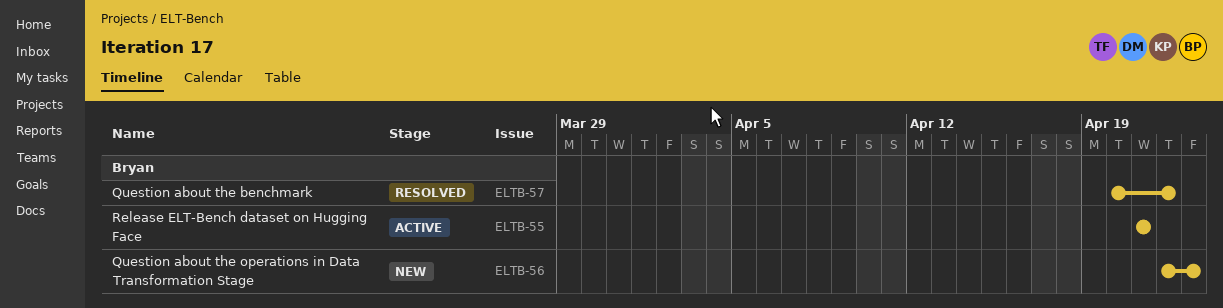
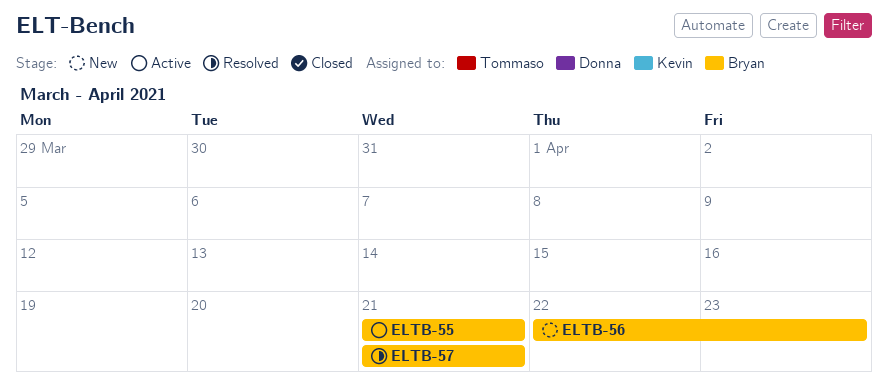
ELTB-57, start: Apr 20 -> Apr 21
ELTB-57, due: Apr 22 -> Apr 21

